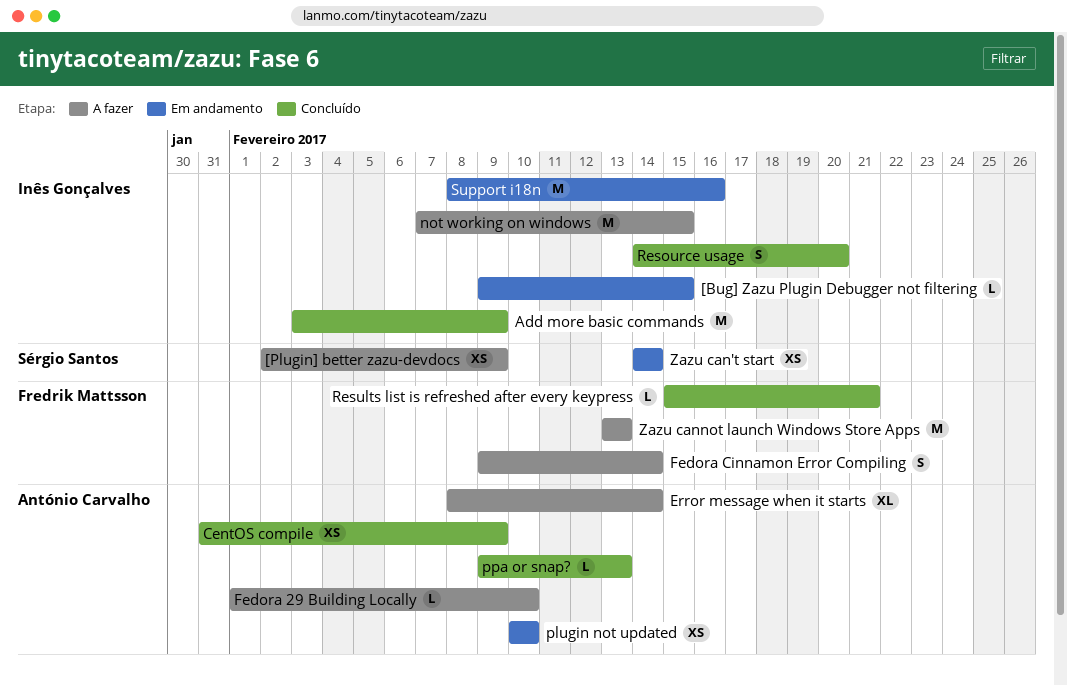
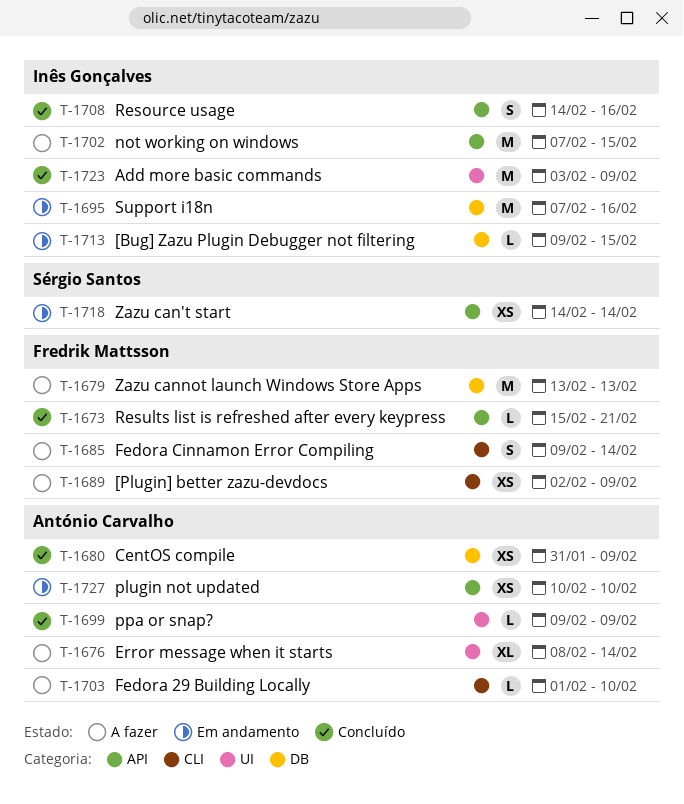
[Plugin] better zazu-devdocs, owner: Sérgio Santos -> Fredrik Mattsson
ppa or snap?, due: Feb 13 -> Feb 9
Resource usage, due: Feb 20 -> Feb 16
Support i18n, start: Feb 8 -> Feb 7

